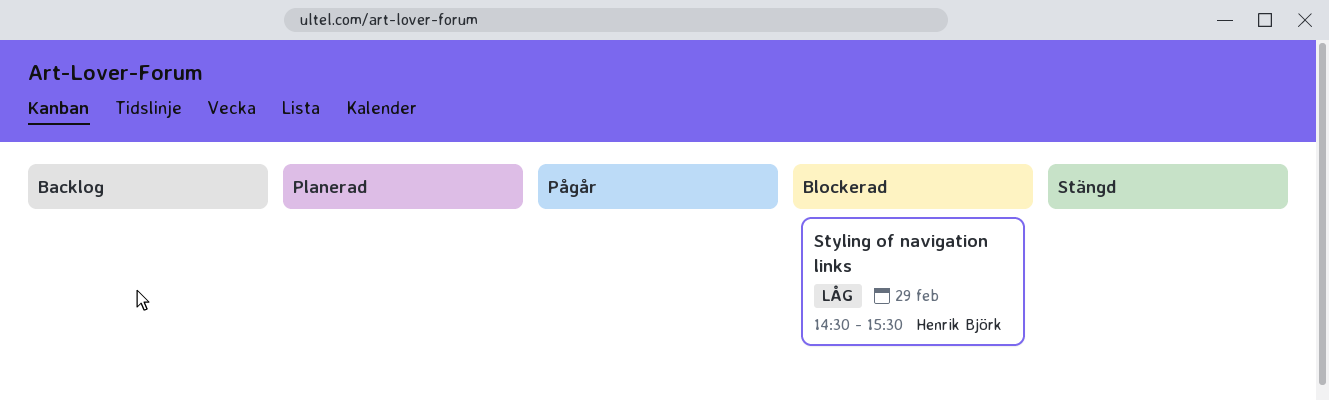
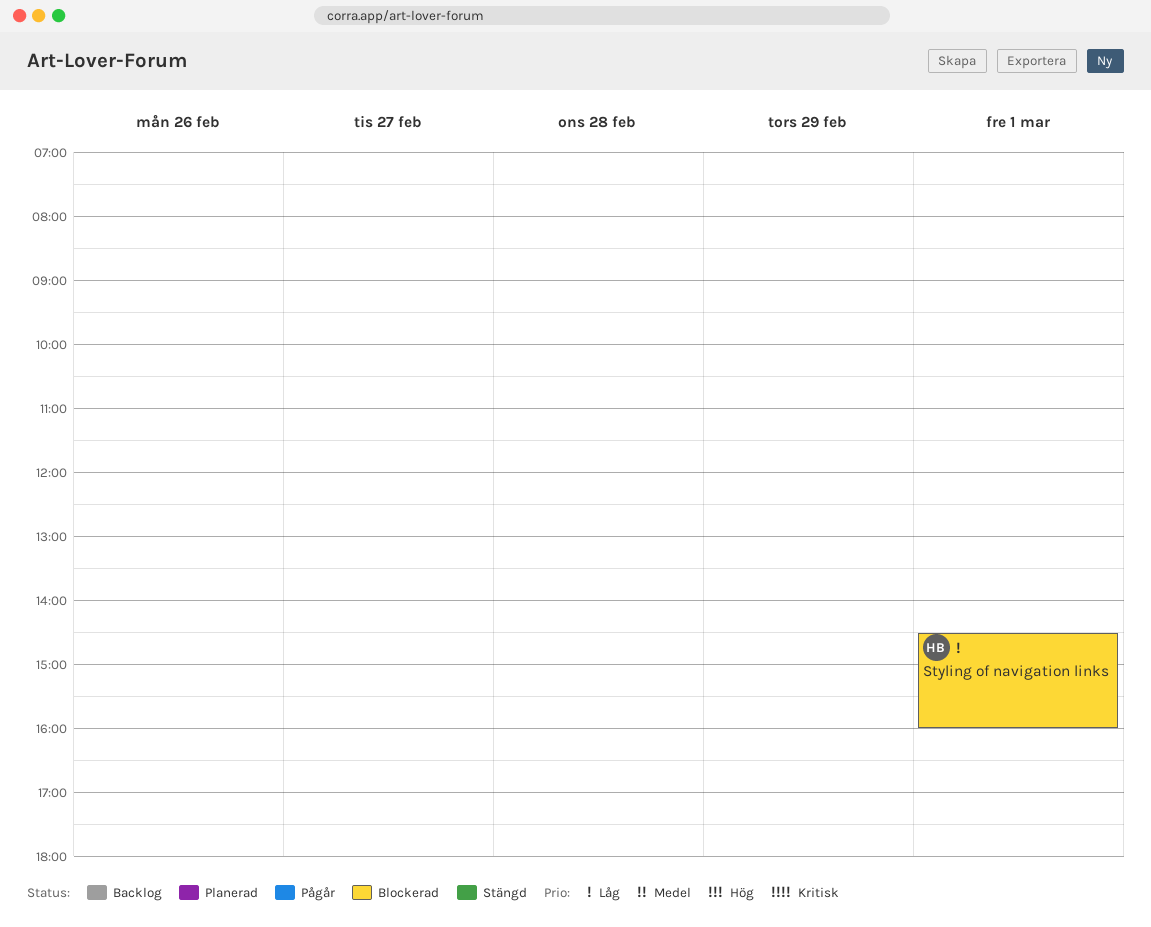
Styling of navigation links, day: Feb 29 -> Mar 1
Styling of navigation links, ends: 15:30 -> 16:00

